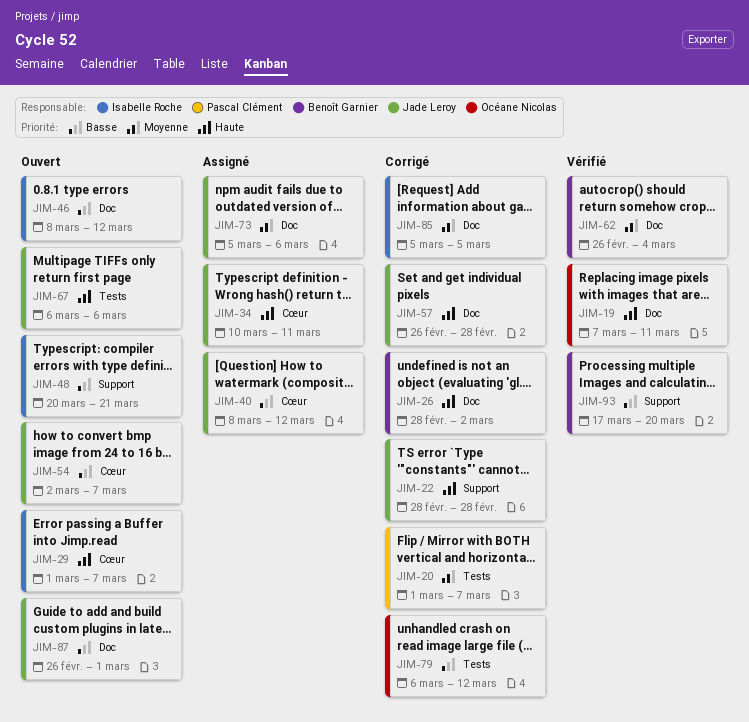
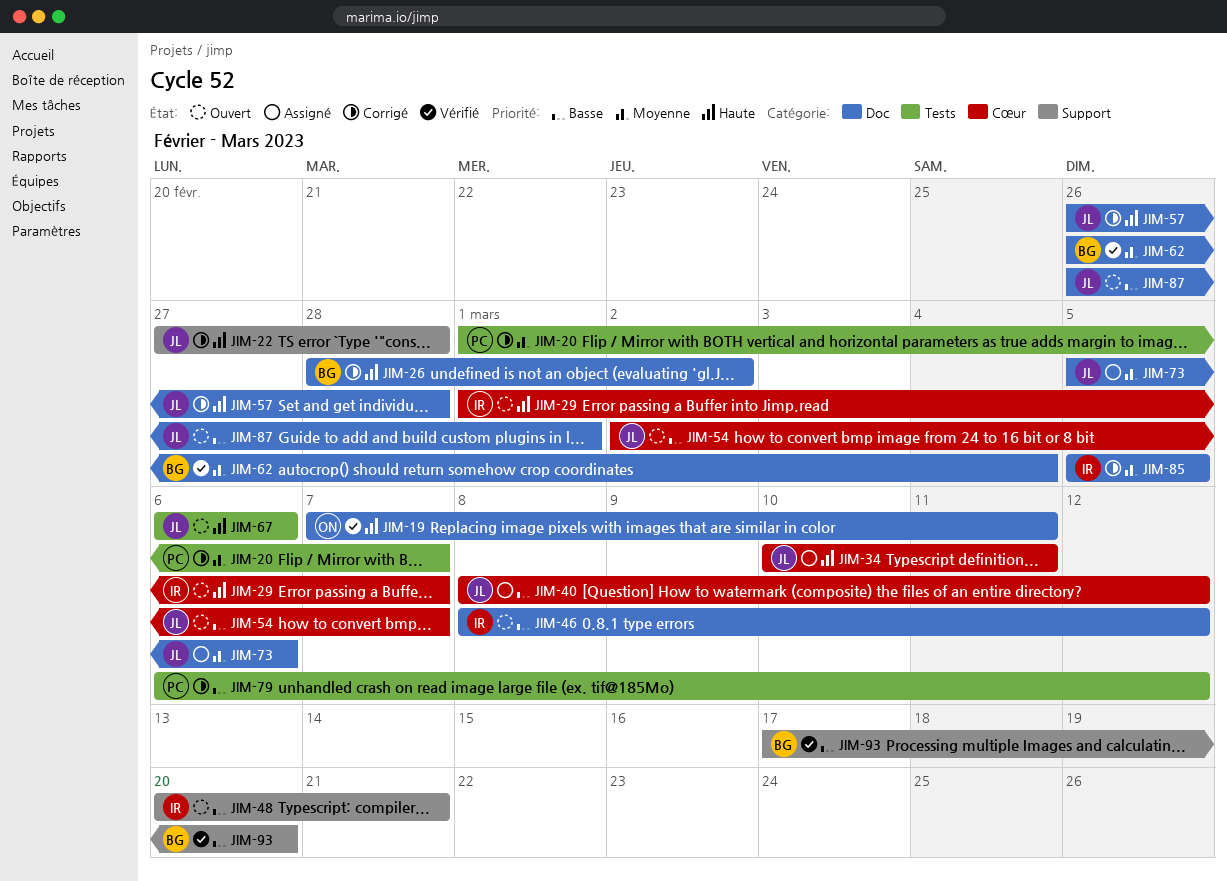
JIM-22, start: Feb 28 -> Feb 27
JIM-79, owner: Océane Nicolas -> Pascal Clément

